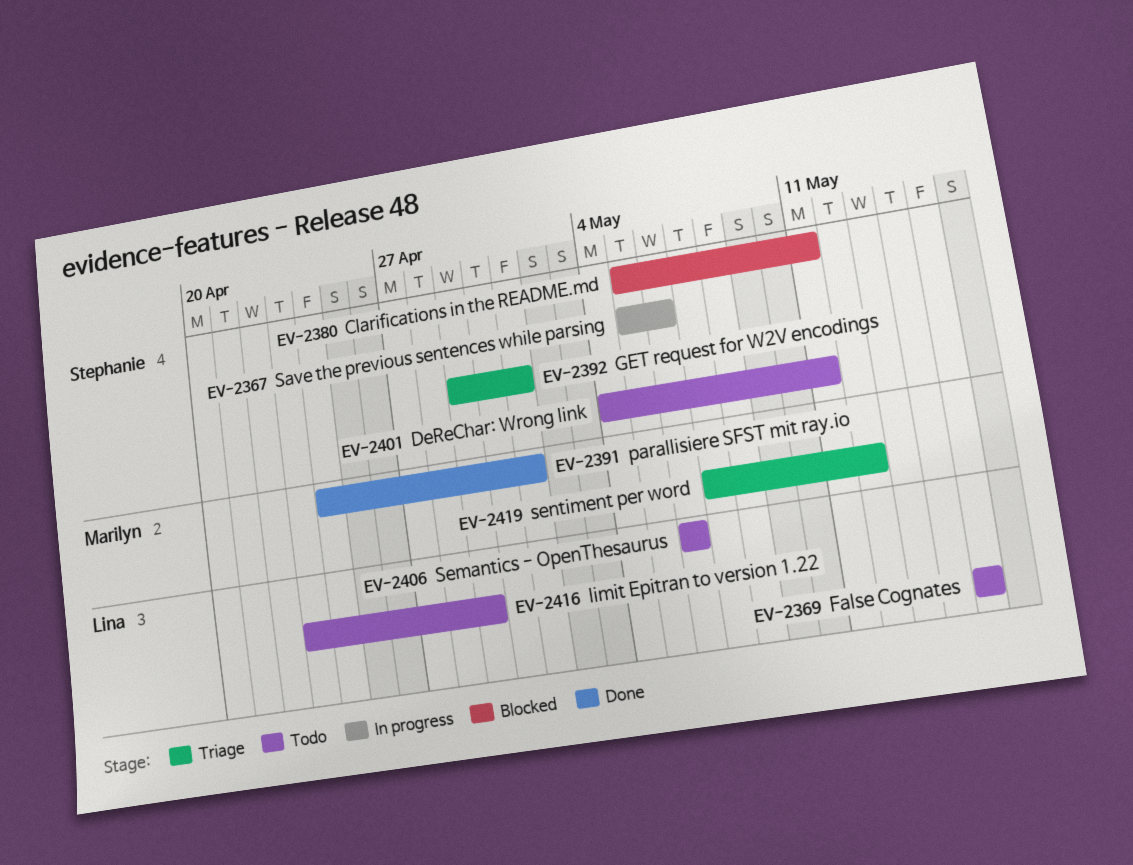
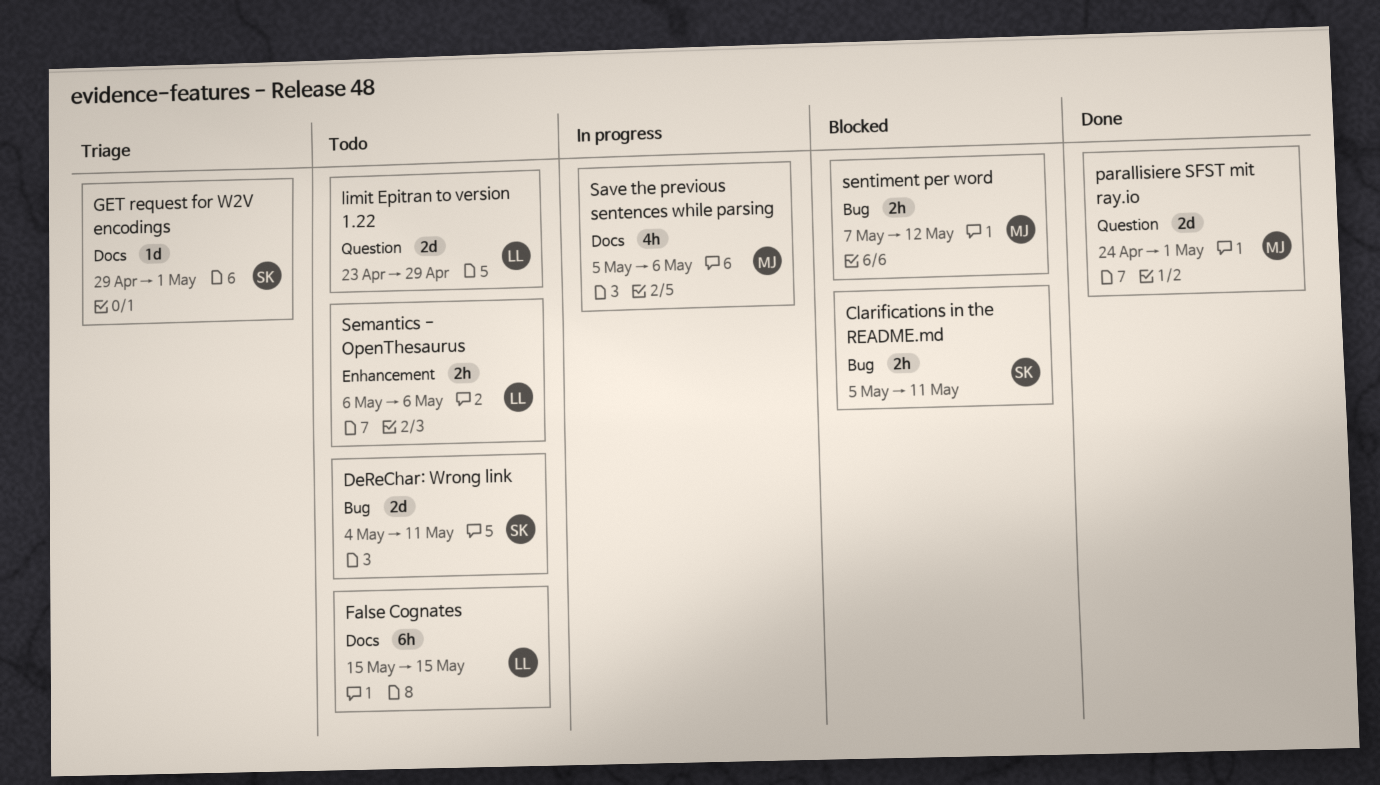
Save the previous sentences while parsing, owner: Stephanie -> Marilyn
sentiment per word, status: Triage -> Blocked

